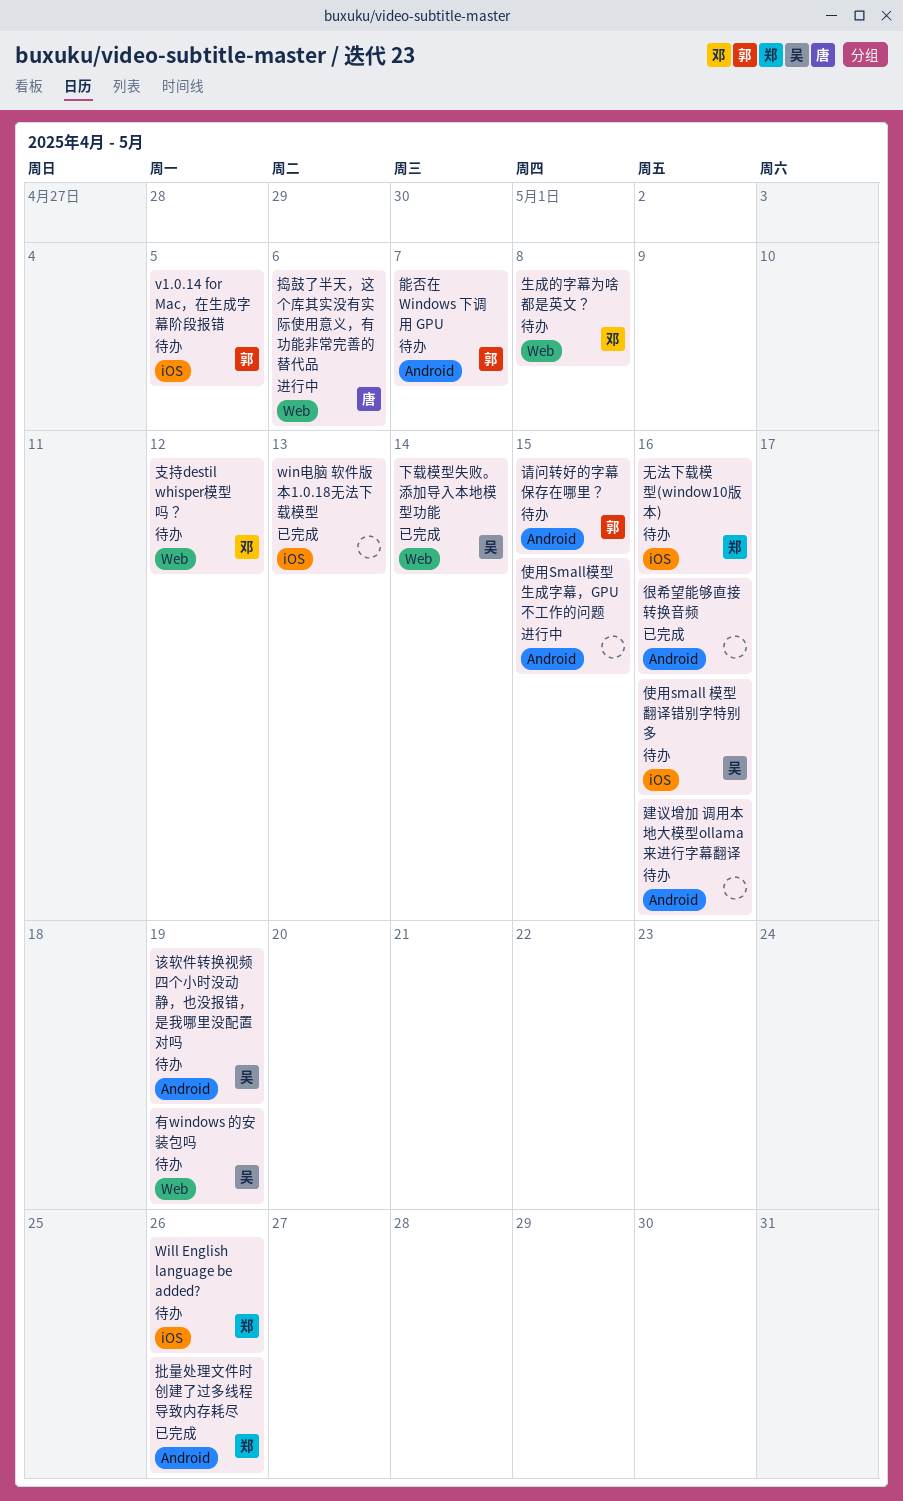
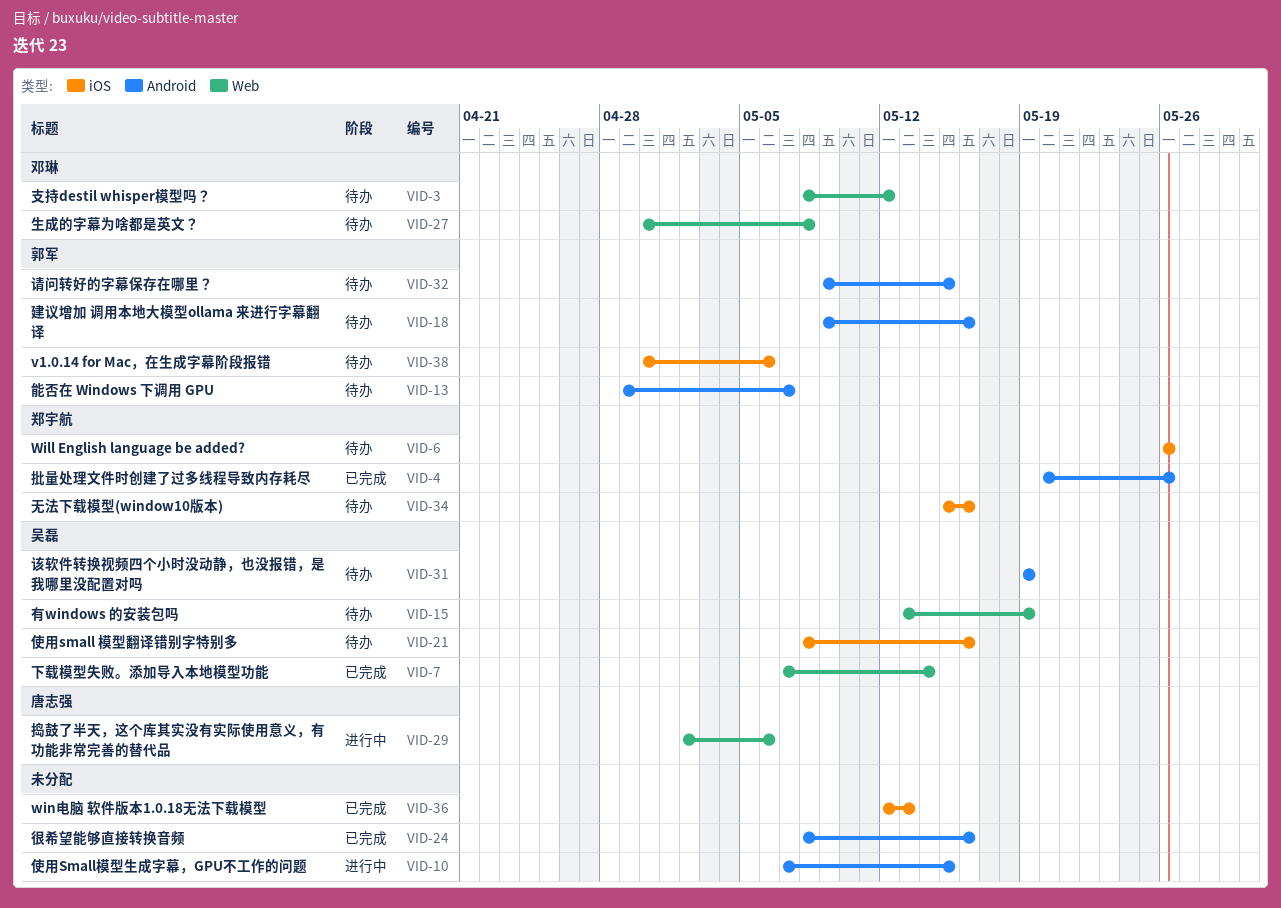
v1.0.14 for Mac，在生成字幕阶段报错, due: May 5 -> May 6
建议增加 调用本地大模型ollama 来进行字幕翻译, owner: none -> 郭军

